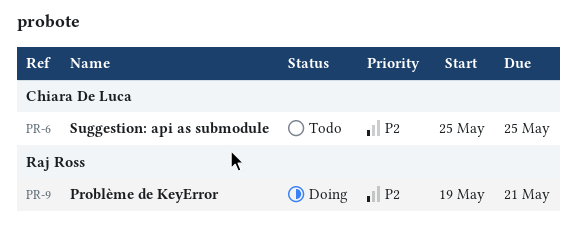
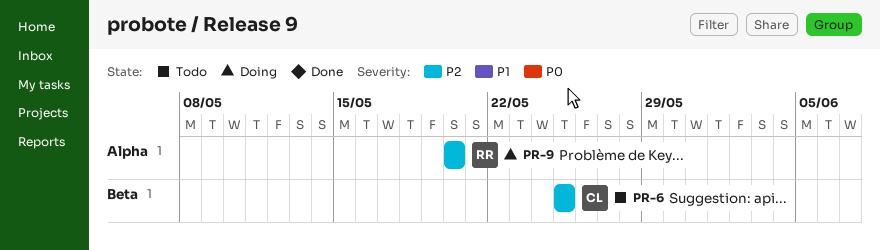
PR-9, start: May 19 -> May 20
PR-9, due: May 21 -> May 20

